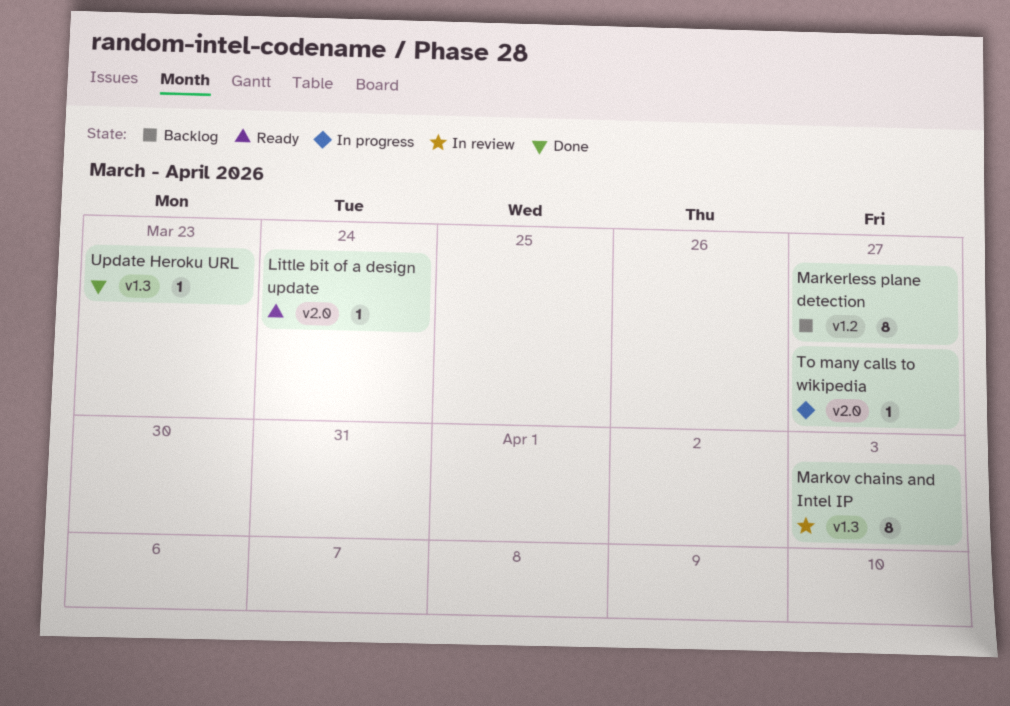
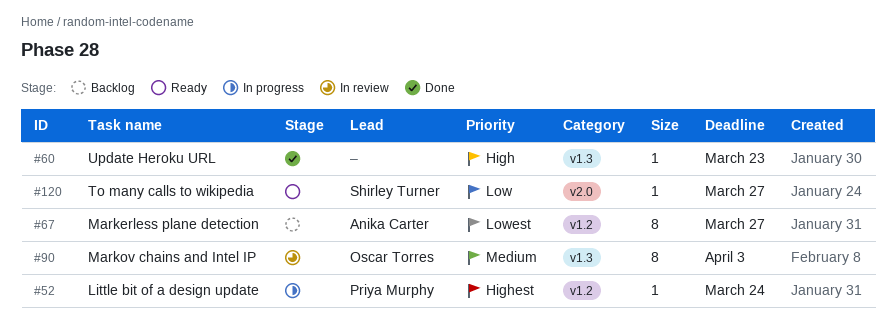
Little bit of a design update, status: Ready -> In progress
Little bit of a design update, label: v2.0 -> v1.2
To many calls to wikipedia, status: In progress -> Ready

